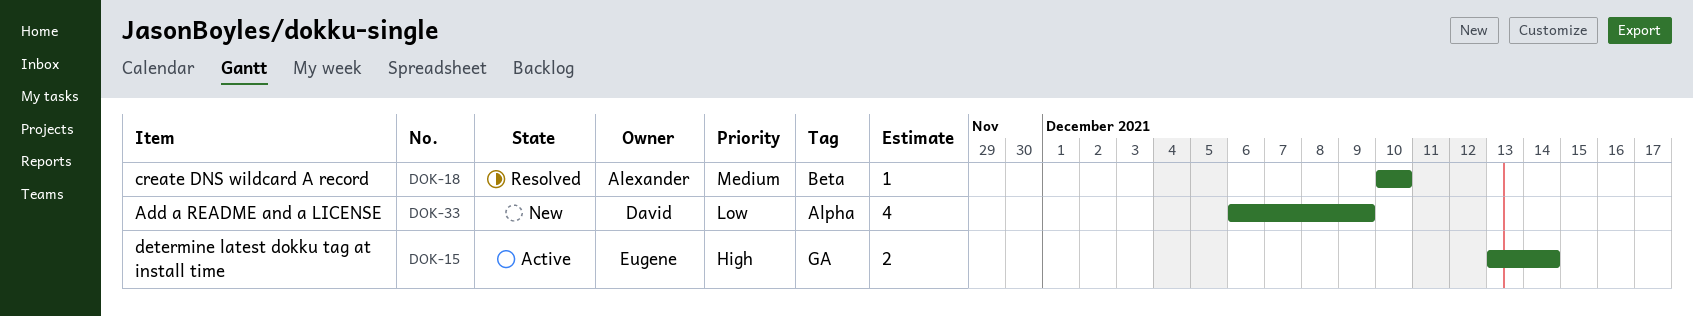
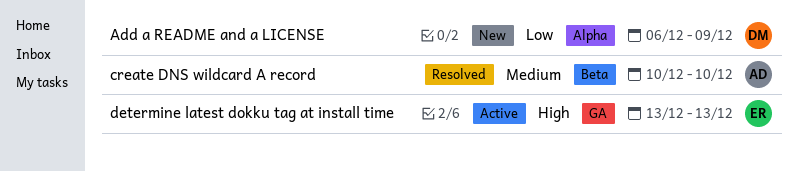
determine latest dokku tag at install time, due: Dec 14 -> Dec 13

